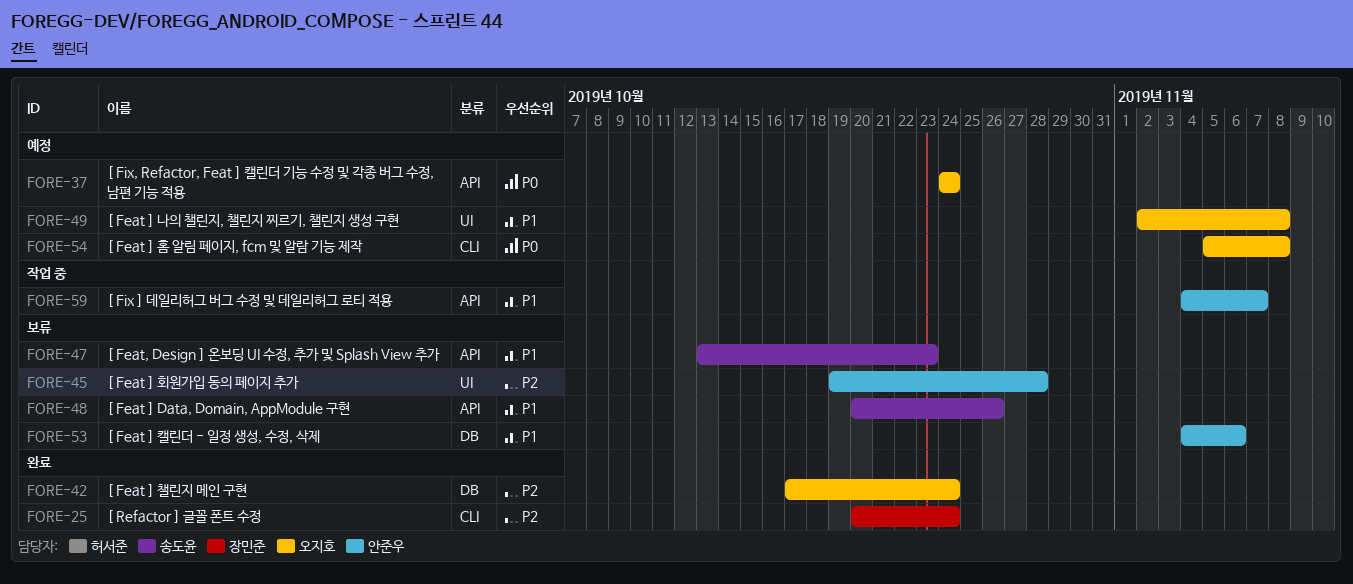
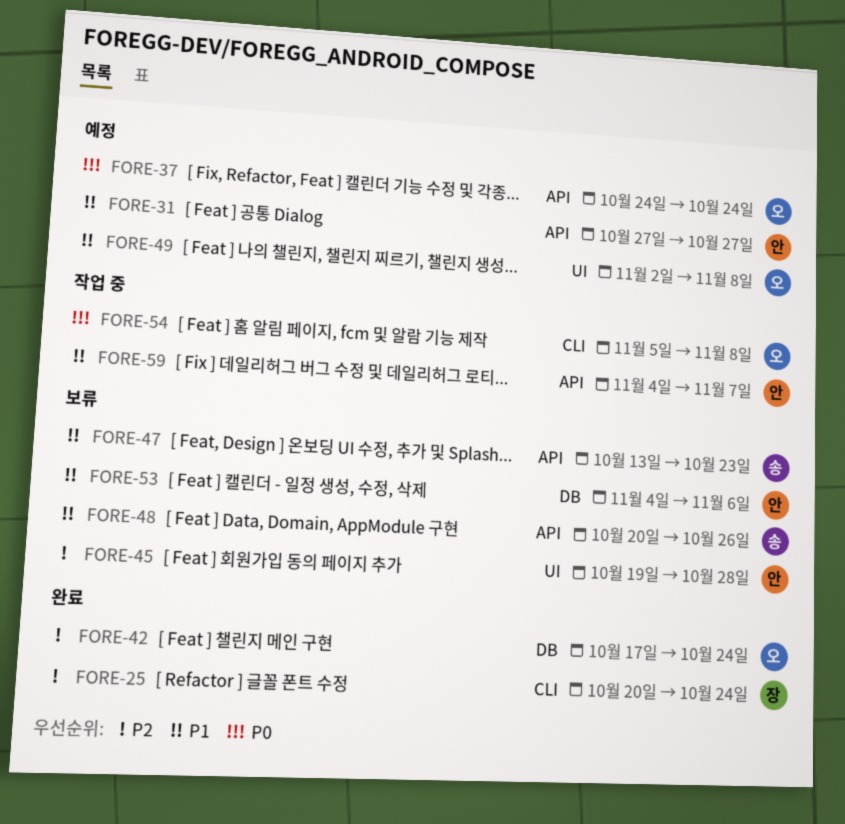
FORE-31: none -> present
FORE-54, status: 예정 -> 작업 중

